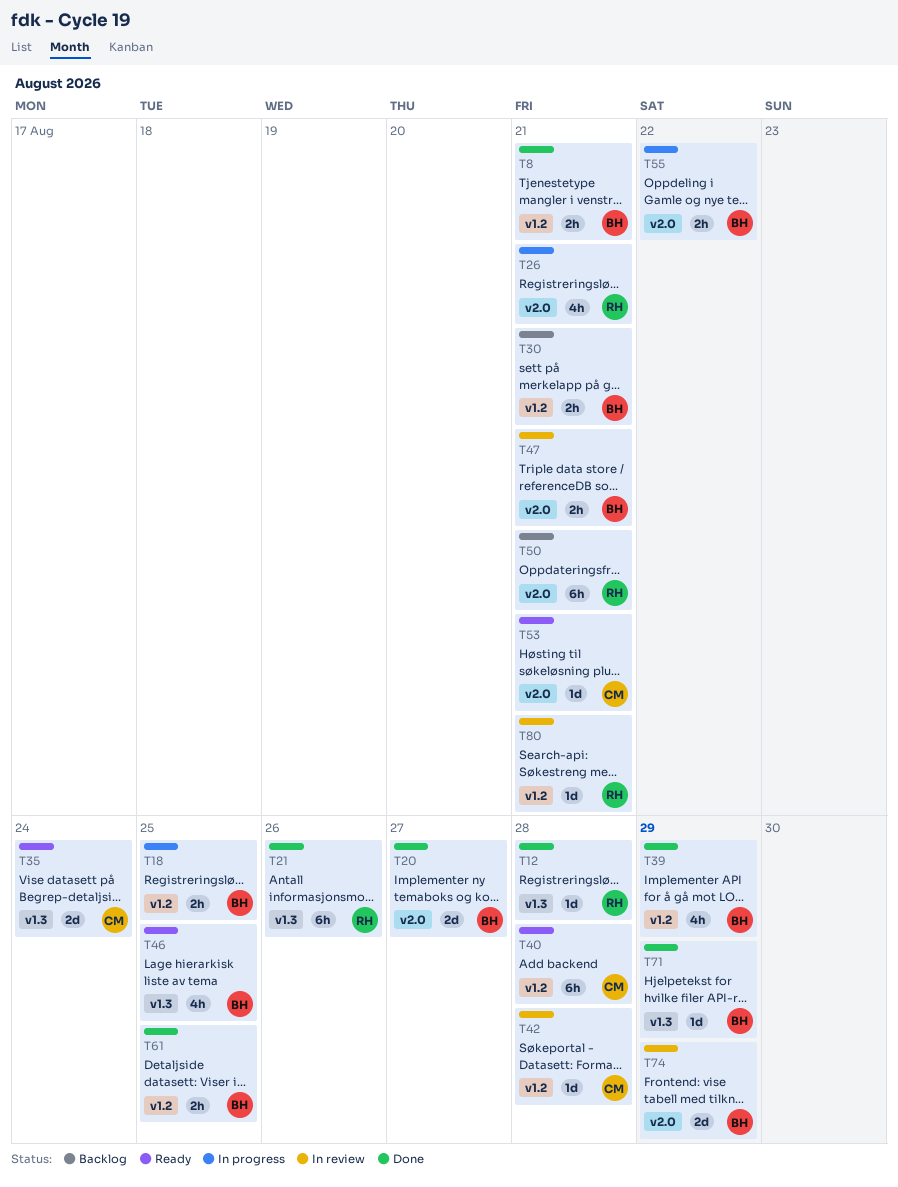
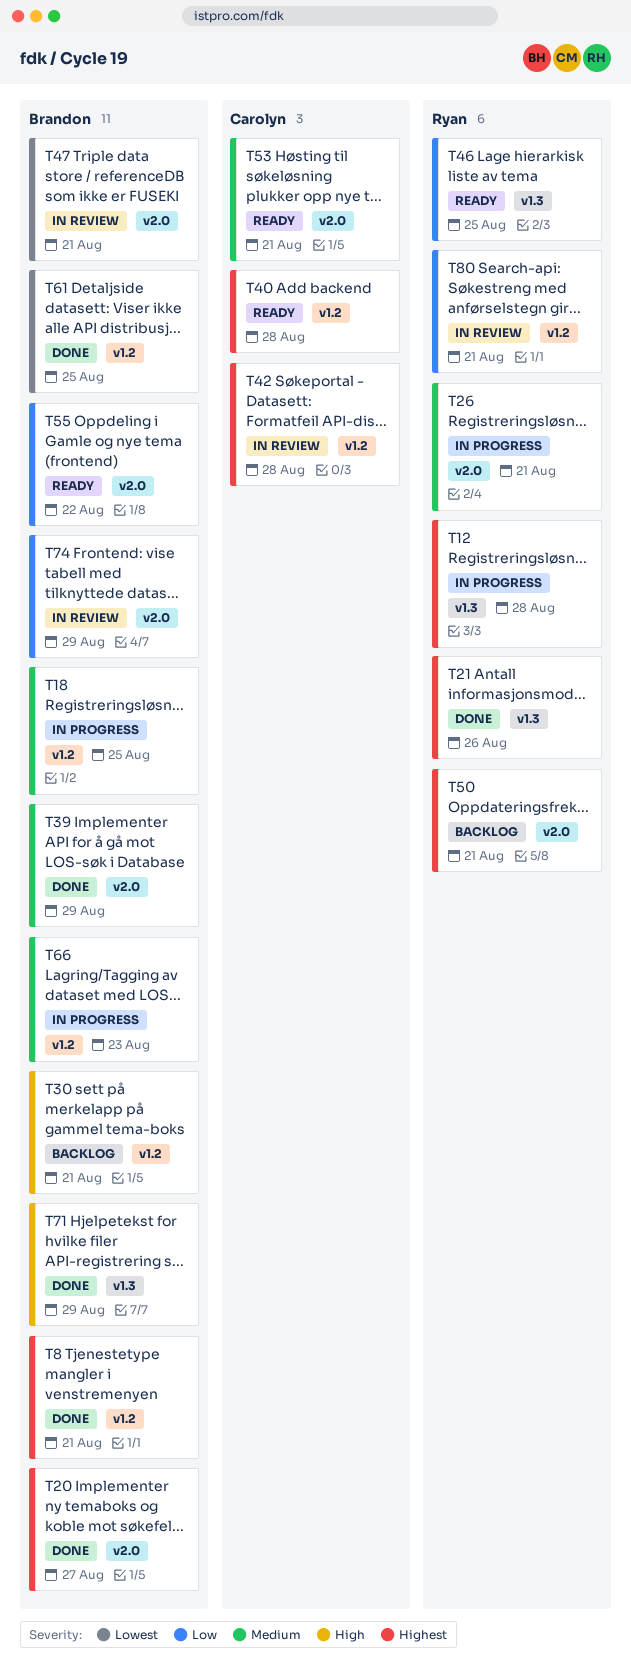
T12, status: Done -> In progress
T35: present -> none
T39, label: v1.2 -> v2.0
T46, owner: Brandon -> Ryan
T55, status: In progress -> Ready
T66: none -> present

